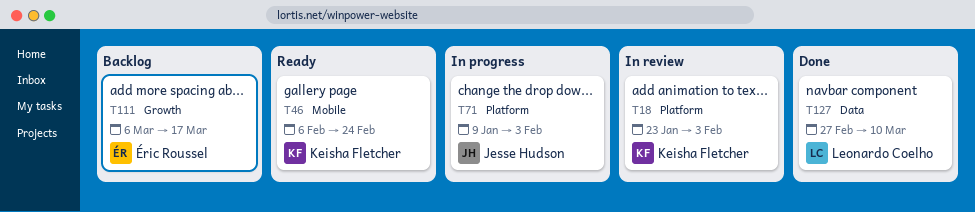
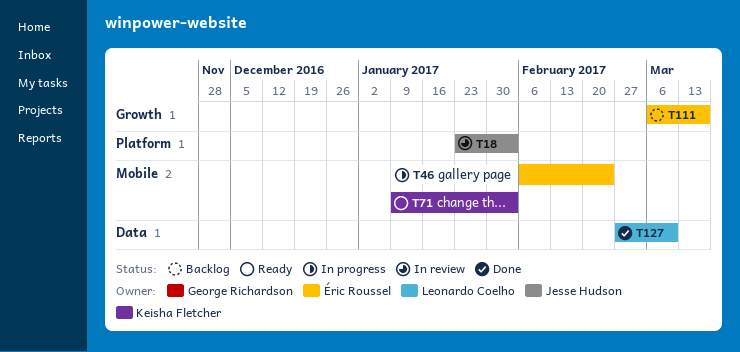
T18, owner: Keisha Fletcher -> Jesse Hudson
T46, status: Ready -> In progress
T46, owner: Keisha Fletcher -> Éric Roussel
T71, status: In progress -> Ready
T71, owner: Jesse Hudson -> Keisha Fletcher
T71, label: Platform -> Mobile

